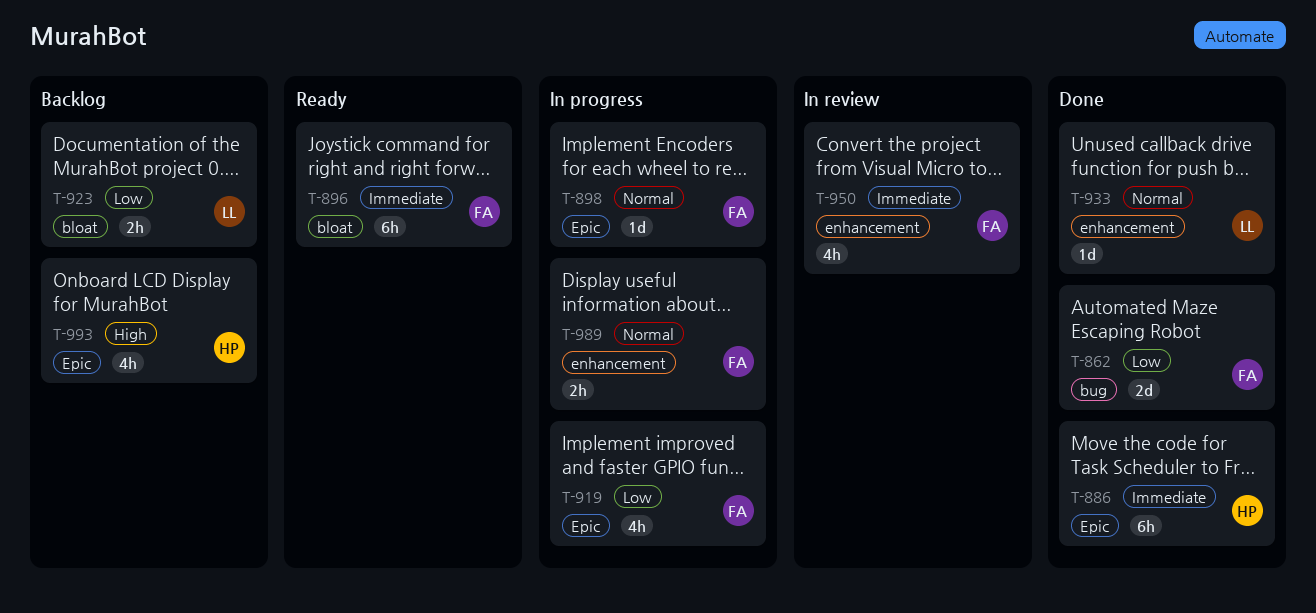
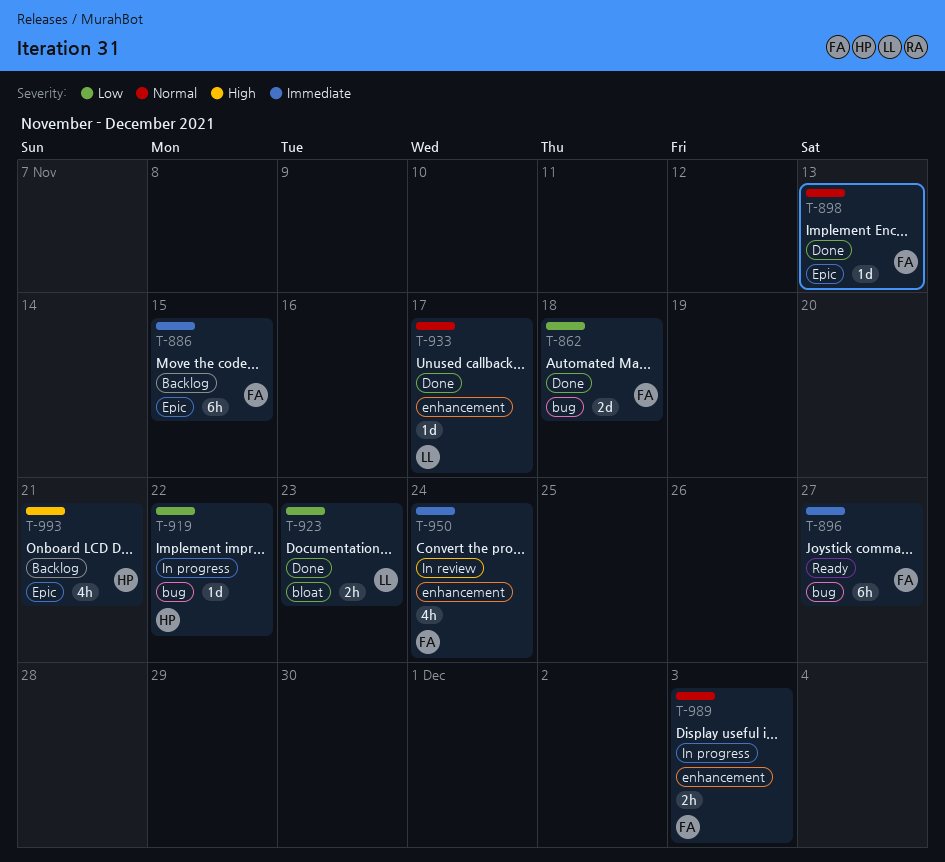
T-886, status: Done -> Backlog
T-886, owner: HP -> FA
T-896, label: bloat -> bug
T-898, status: In progress -> Done
T-919, owner: FA -> HP
T-919, label: Epic -> bug
T-919, estimate: 4h -> 1d
T-923, status: Backlog -> Done

